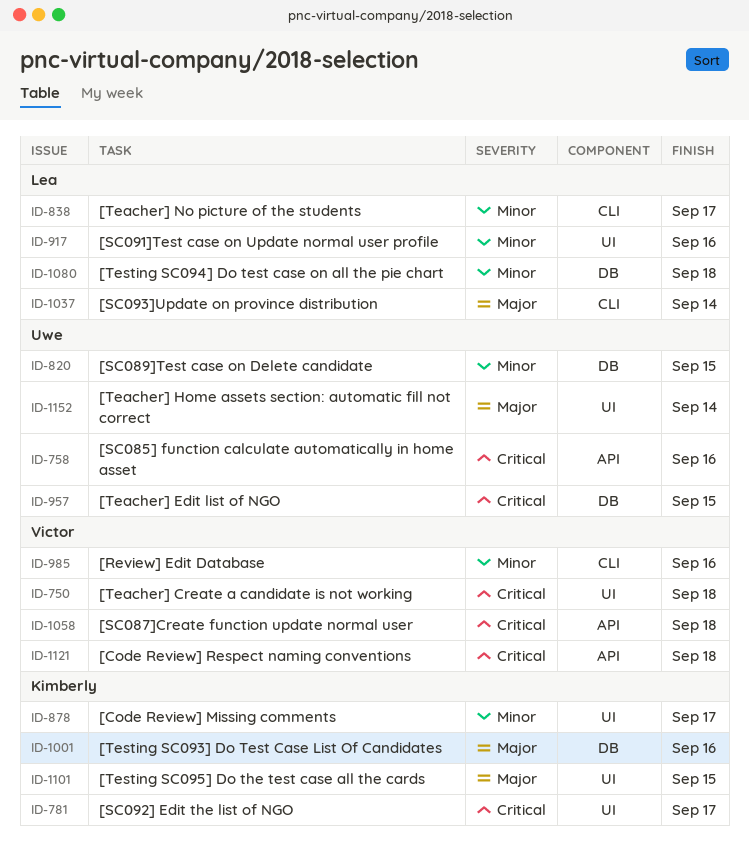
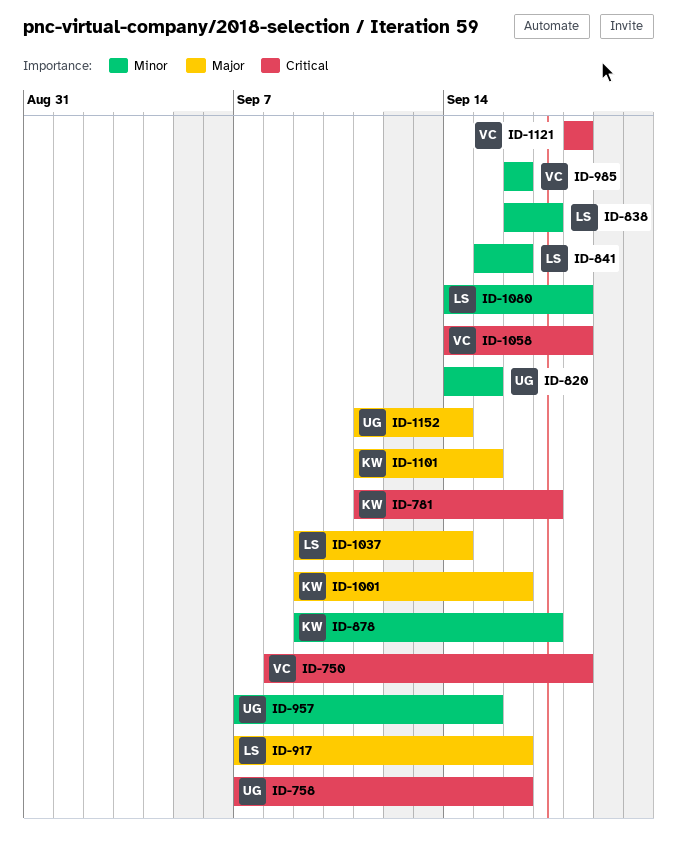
ID-841: none -> present
ID-917, priority: Minor -> Major
ID-957, priority: Critical -> Minor

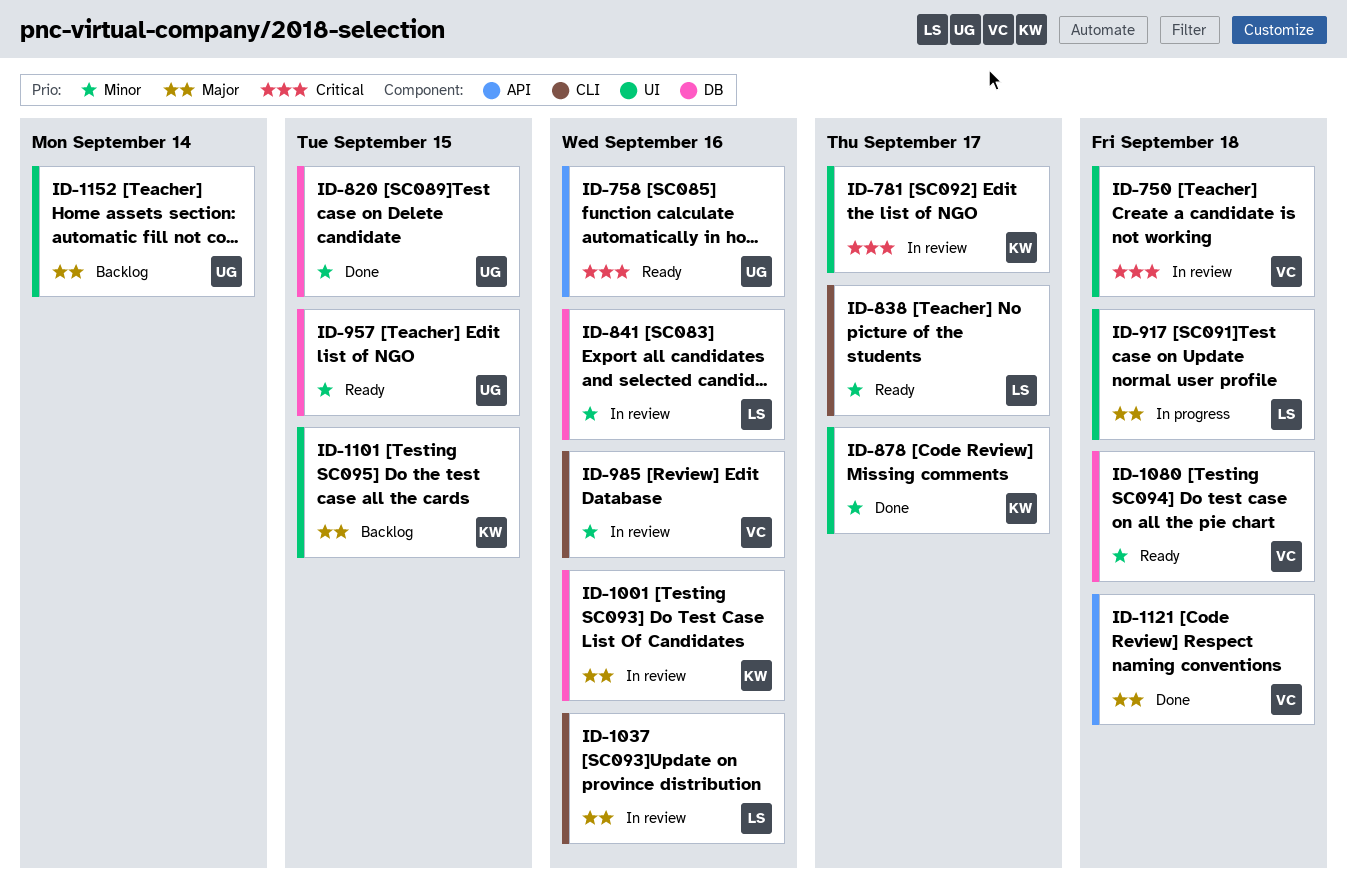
ID-917, due: Sep 16 -> Sep 18
ID-1037, due: Sep 14 -> Sep 16
ID-1058: present -> none
ID-1080, owner: LS -> VC
ID-1121, priority: Critical -> Major

